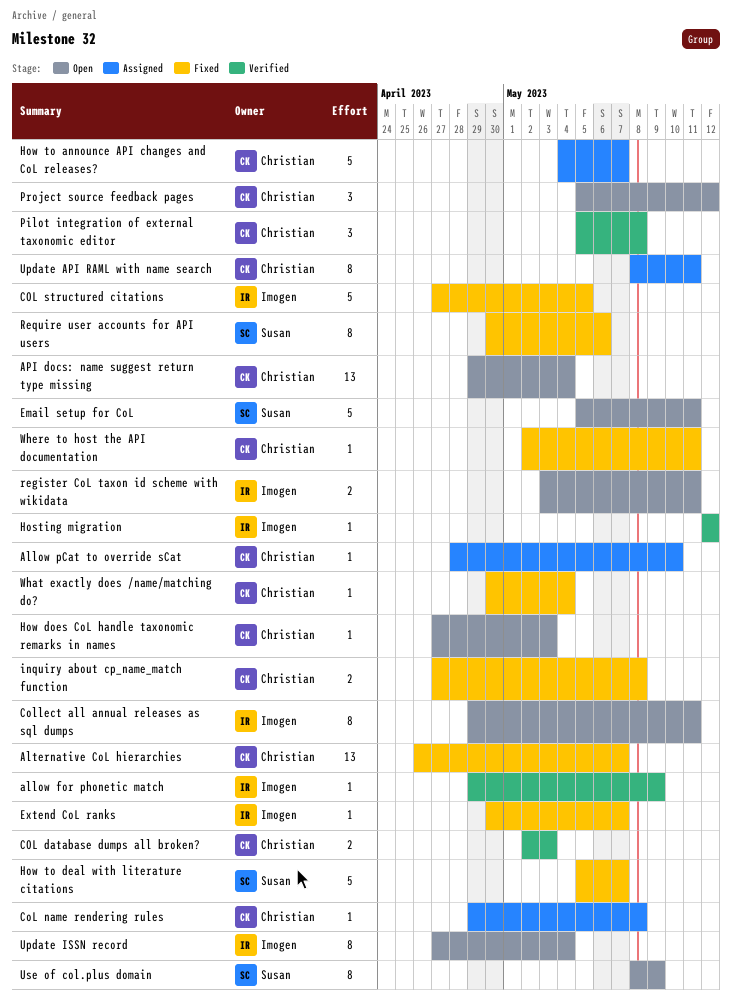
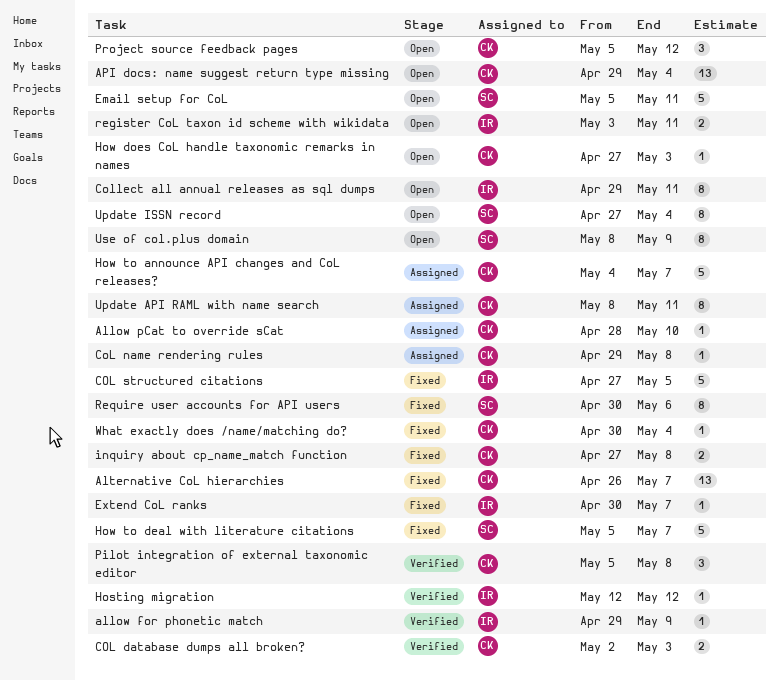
Update ISSN record, owner: Imogen -> Susan
Where to host the API documentation: present -> none

